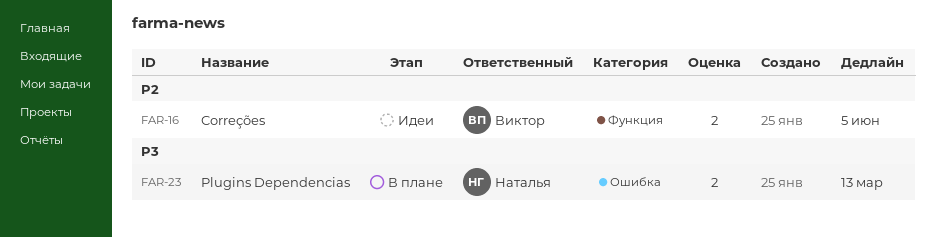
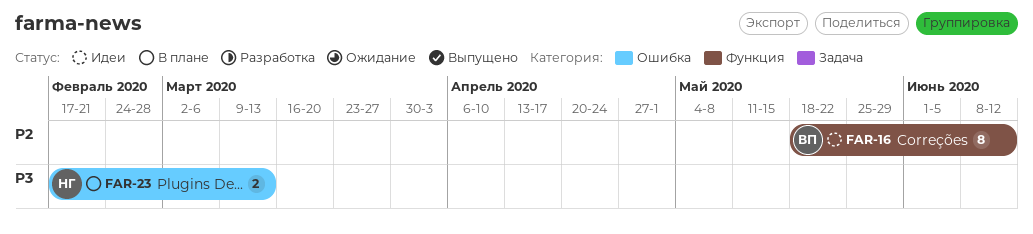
FAR-16, estimate: 2 -> 8
FAR-16, due: Jun 5 -> Jun 12

